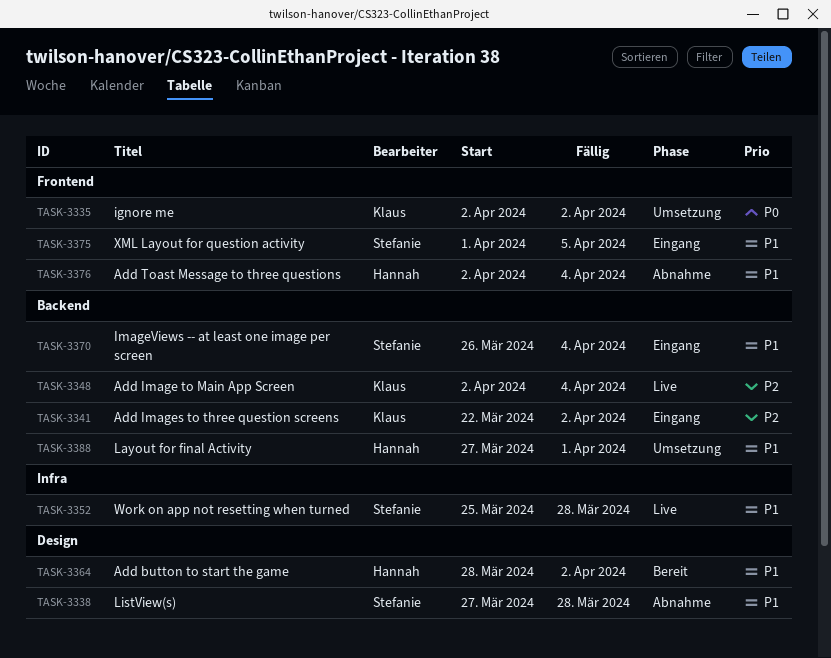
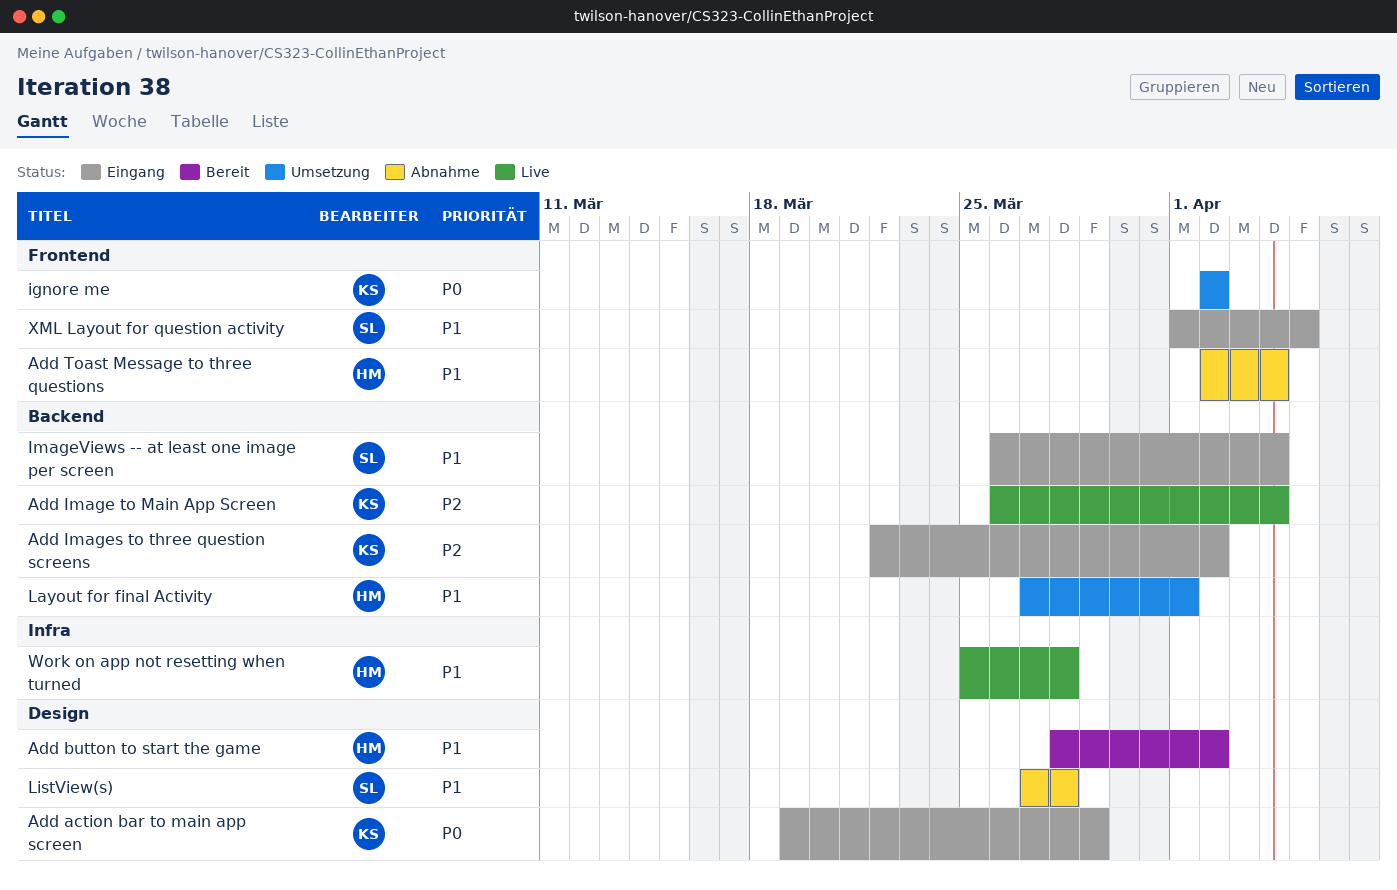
Add action bar to main app screen: none -> present
Add Image to Main App Screen, start: Apr 2 -> Mar 26
Work on app not resetting when turned, owner: Stefanie -> Hannah

